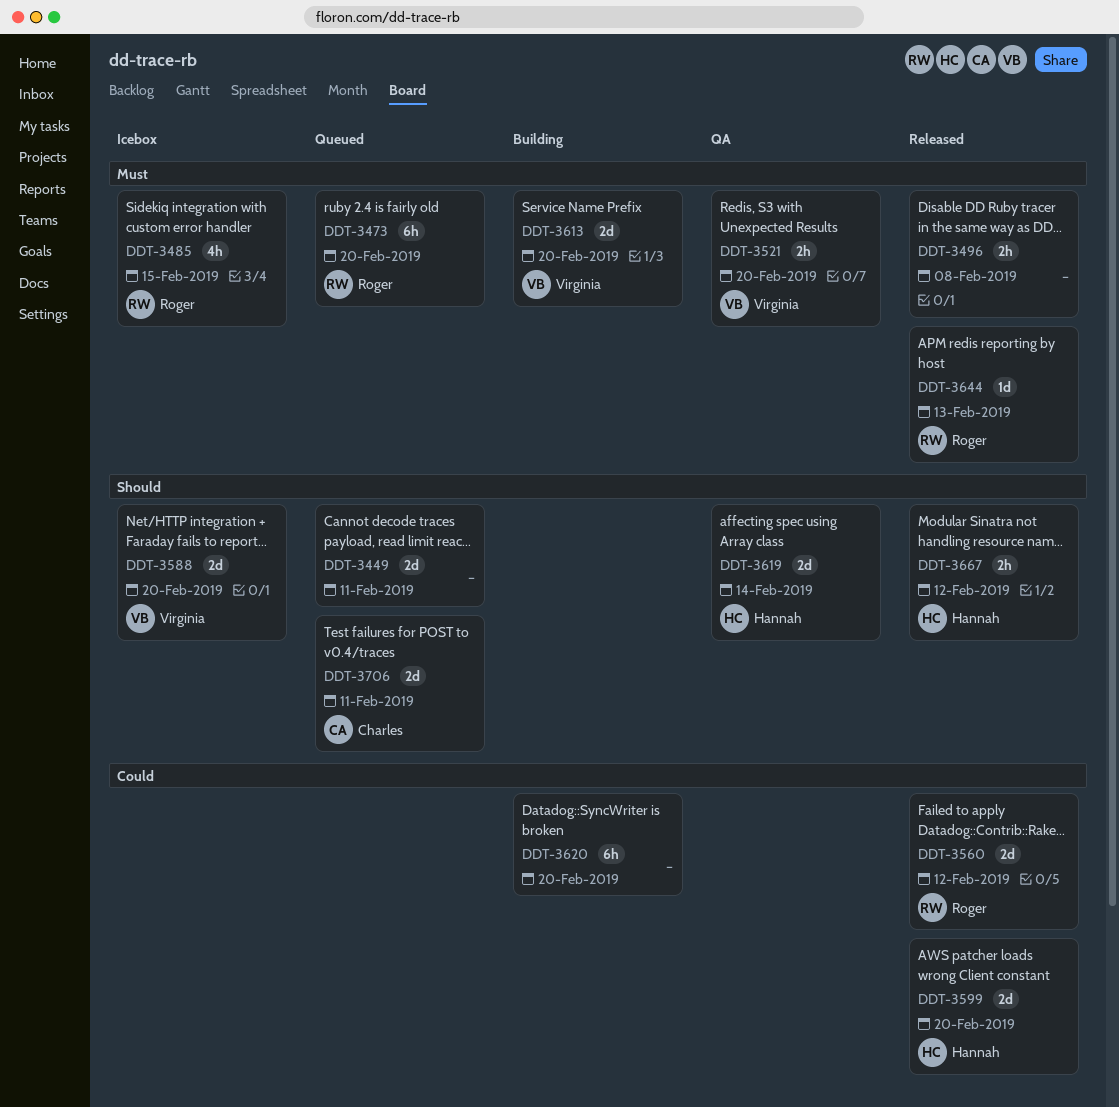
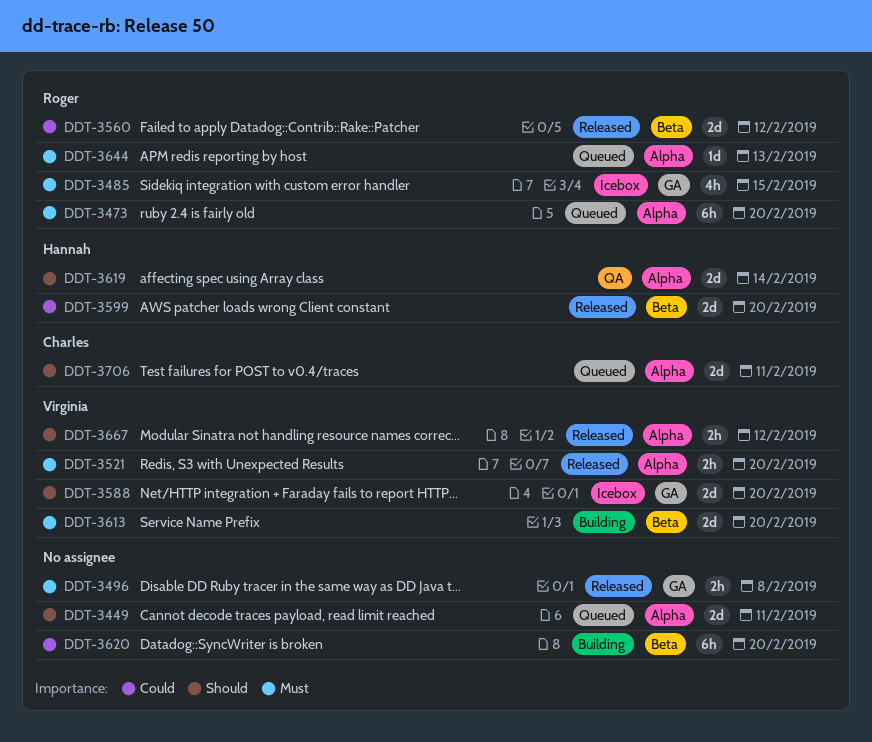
DDT-3521, status: QA -> Released
DDT-3644, status: Released -> Queued
DDT-3667, owner: Hannah -> Virginia

